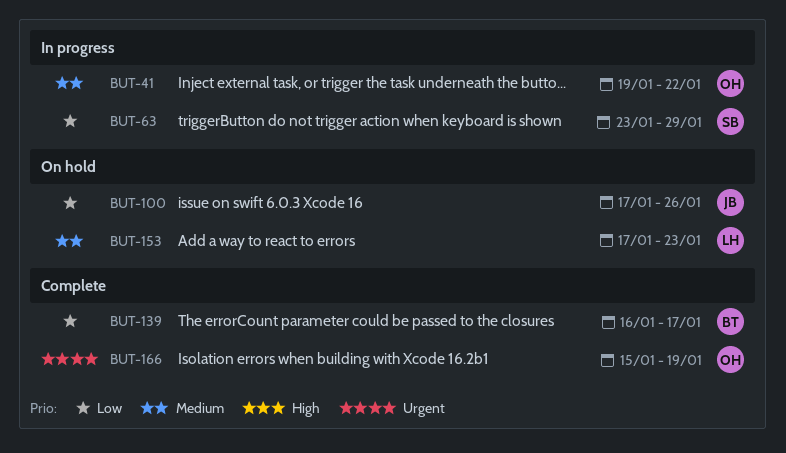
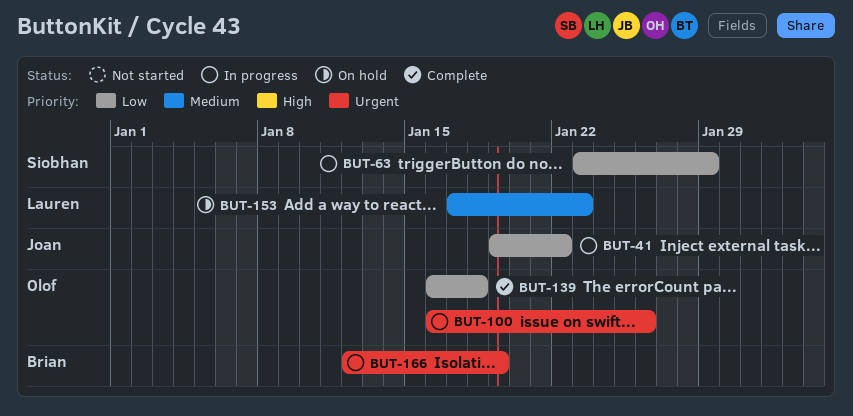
BUT-41, owner: Olof -> Joan
BUT-41, priority: Medium -> Low
BUT-100, status: On hold -> In progress
BUT-100, owner: Joan -> Olof
BUT-100, priority: Low -> Urgent
BUT-100, start: Jan 17 -> Jan 16
BUT-139, owner: Brian -> Olof
BUT-139, due: Jan 17 -> Jan 18
BUT-166, status: Complete -> In progress
BUT-166, owner: Olof -> Brian
BUT-166, start: Jan 15 -> Jan 12

